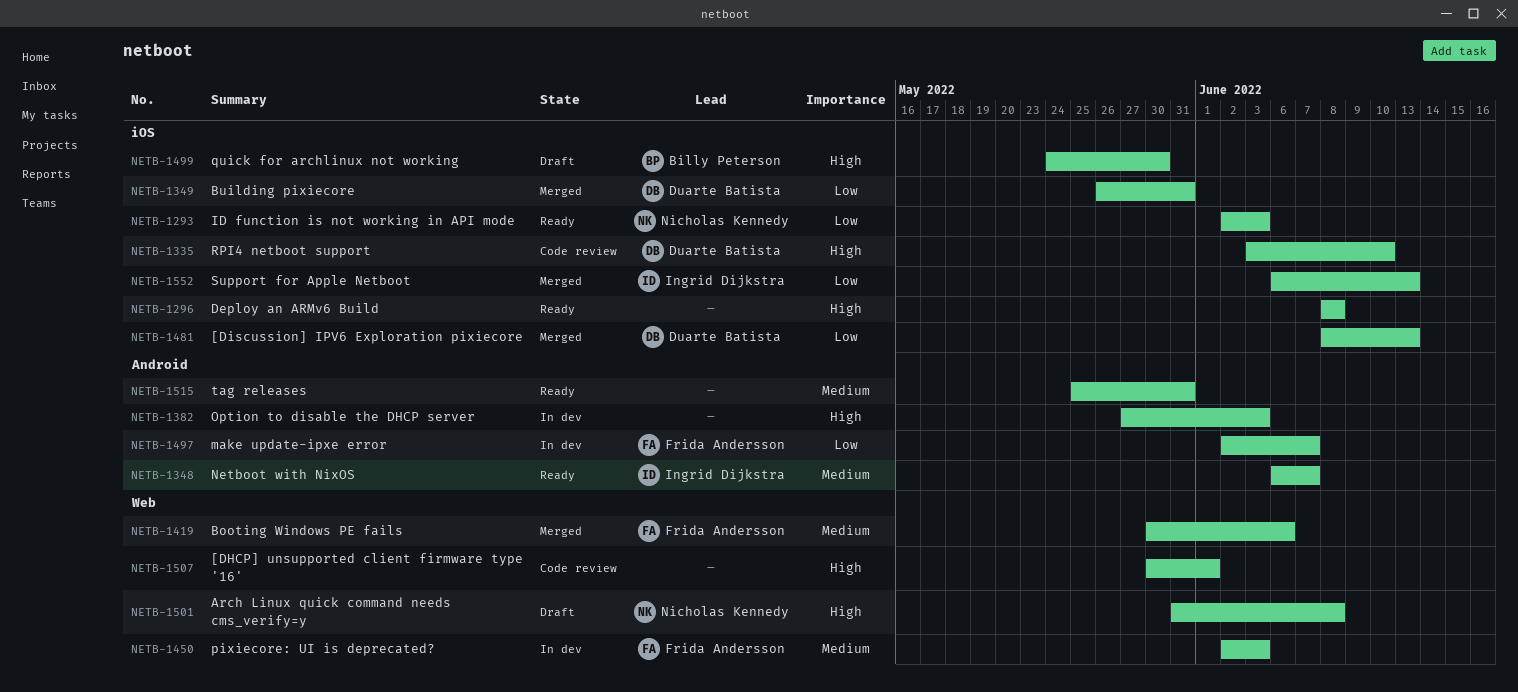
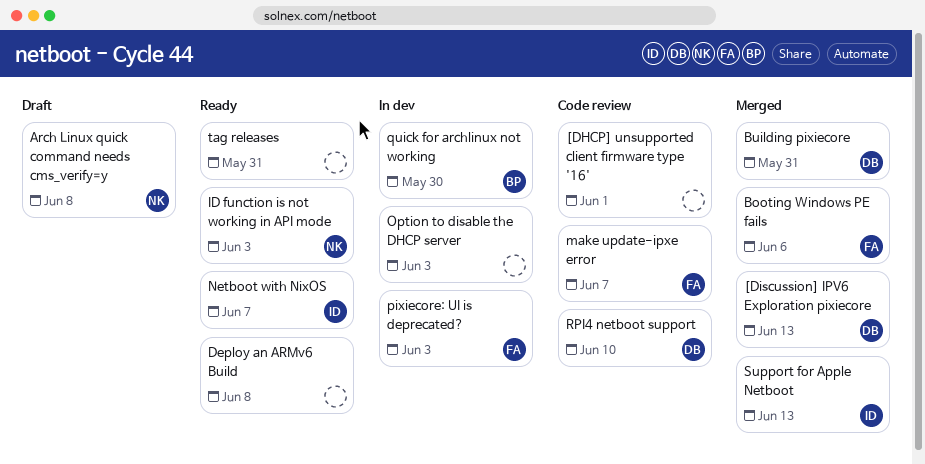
make update-ipxe error, status: In dev -> Code review
quick for archlinux not working, status: Draft -> In dev

